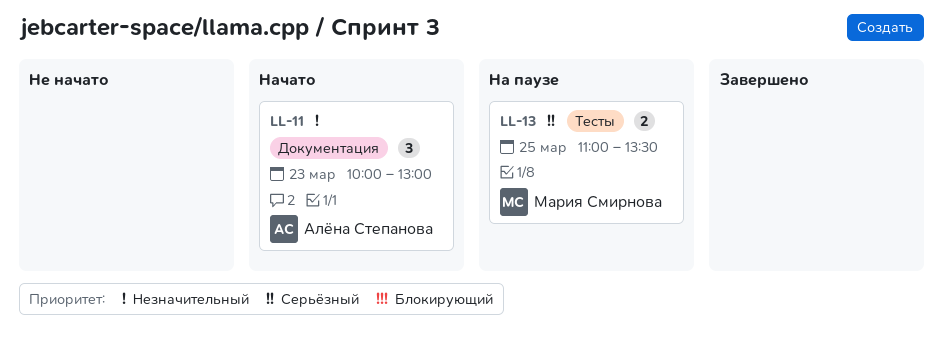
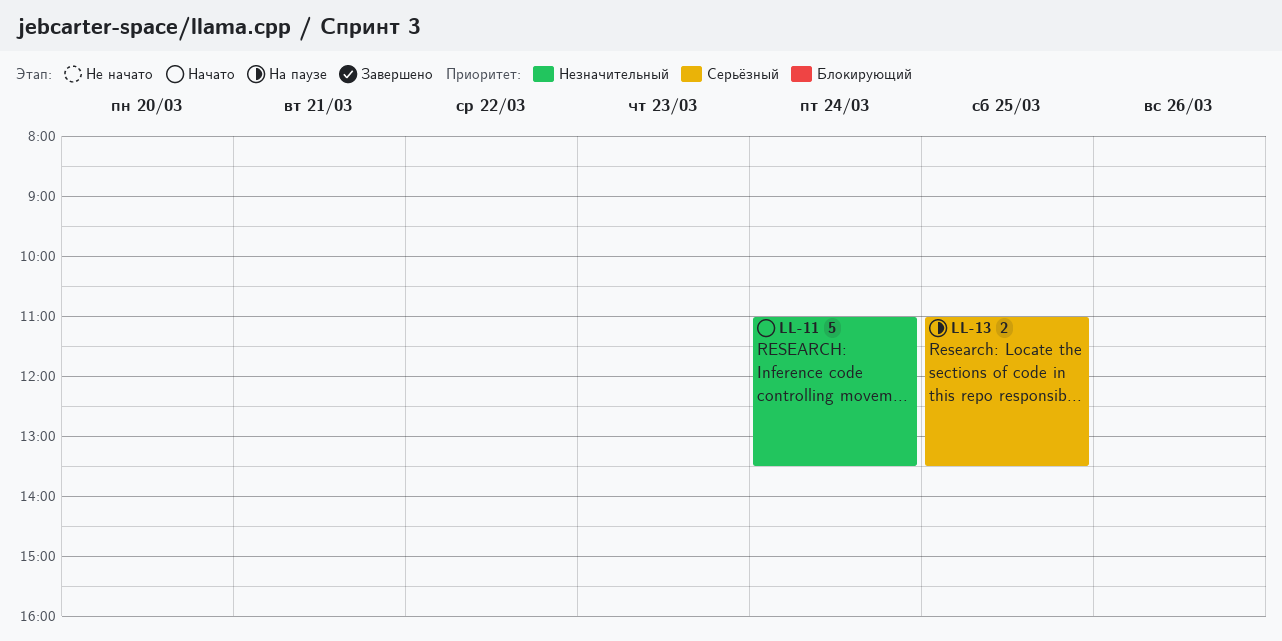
LL-11, estimate: 3 -> 5
LL-11, day: Mar 23 -> Mar 24
LL-11, begins: 10:00 -> 11:00
LL-11, ends: 13:00 -> 13:30

